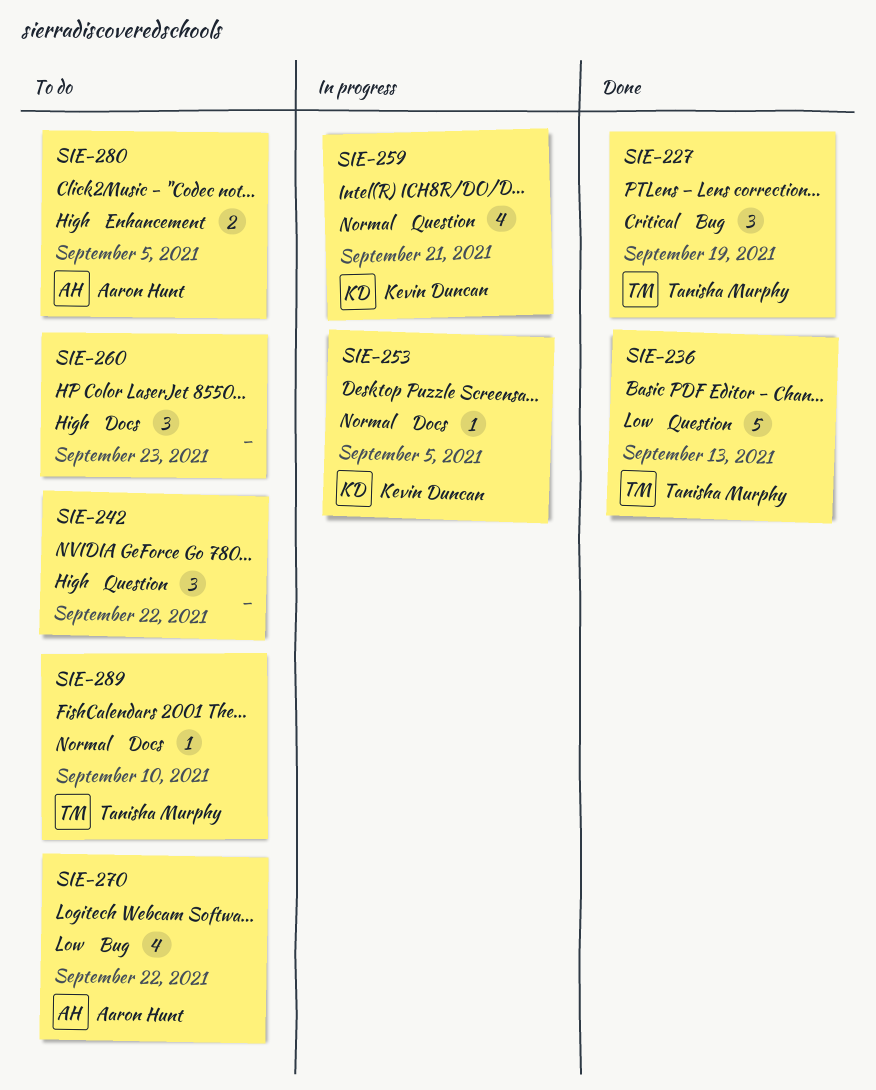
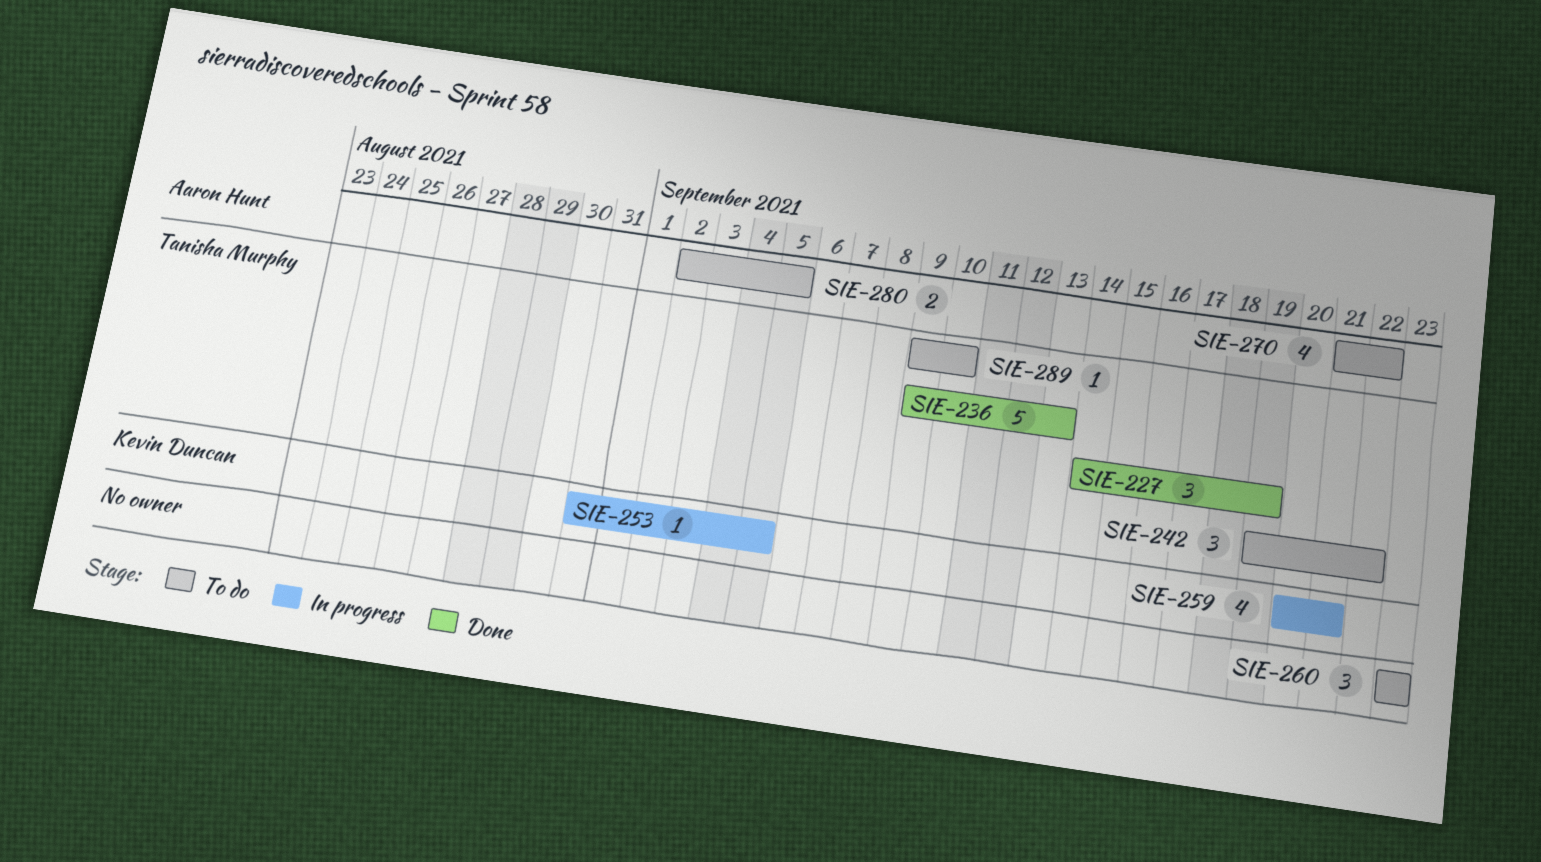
SIE-242, owner: none -> Tanisha Murphy

